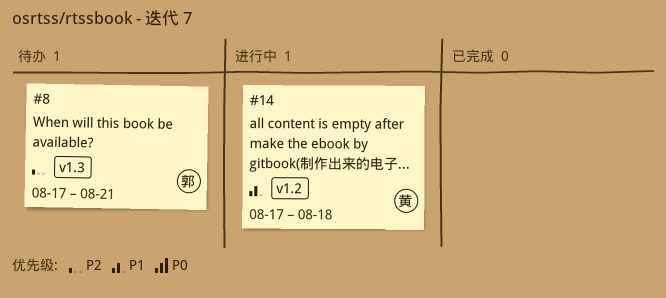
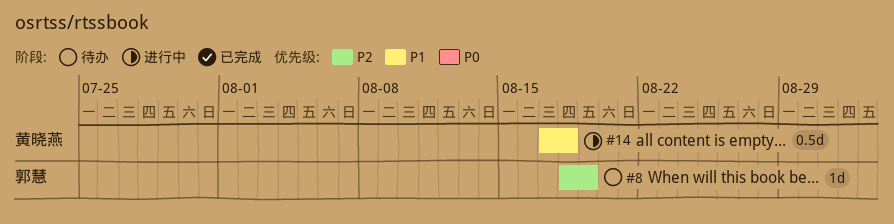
#8, start: Aug 17 -> Aug 18
#8, due: Aug 21 -> Aug 19

